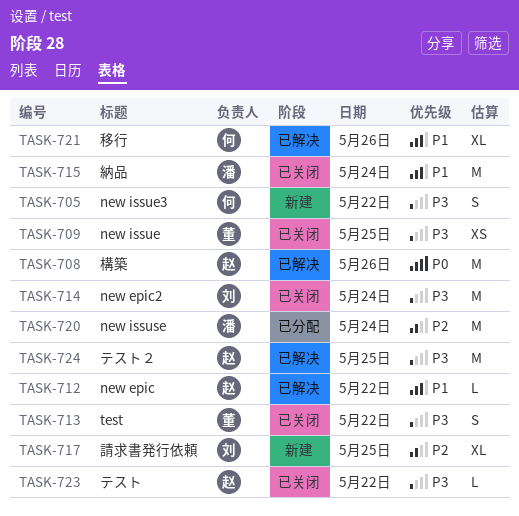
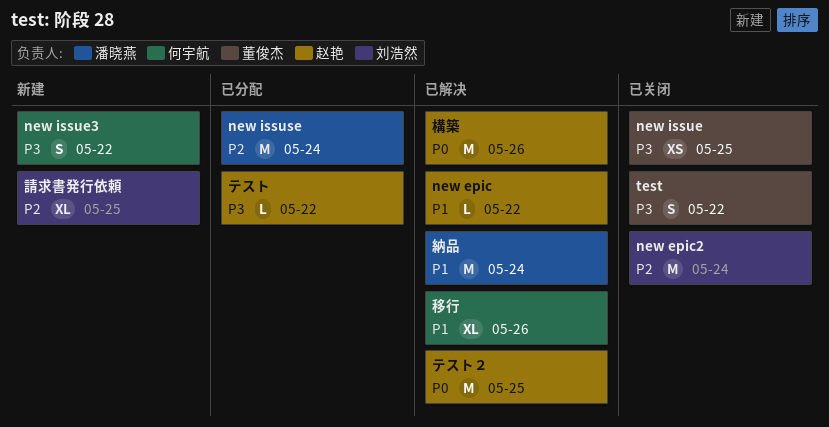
new epic2, priority: P3 -> P2
テスト, status: 已关闭 -> 已分配
テスト２, priority: P3 -> P0
納品, status: 已关闭 -> 已解决

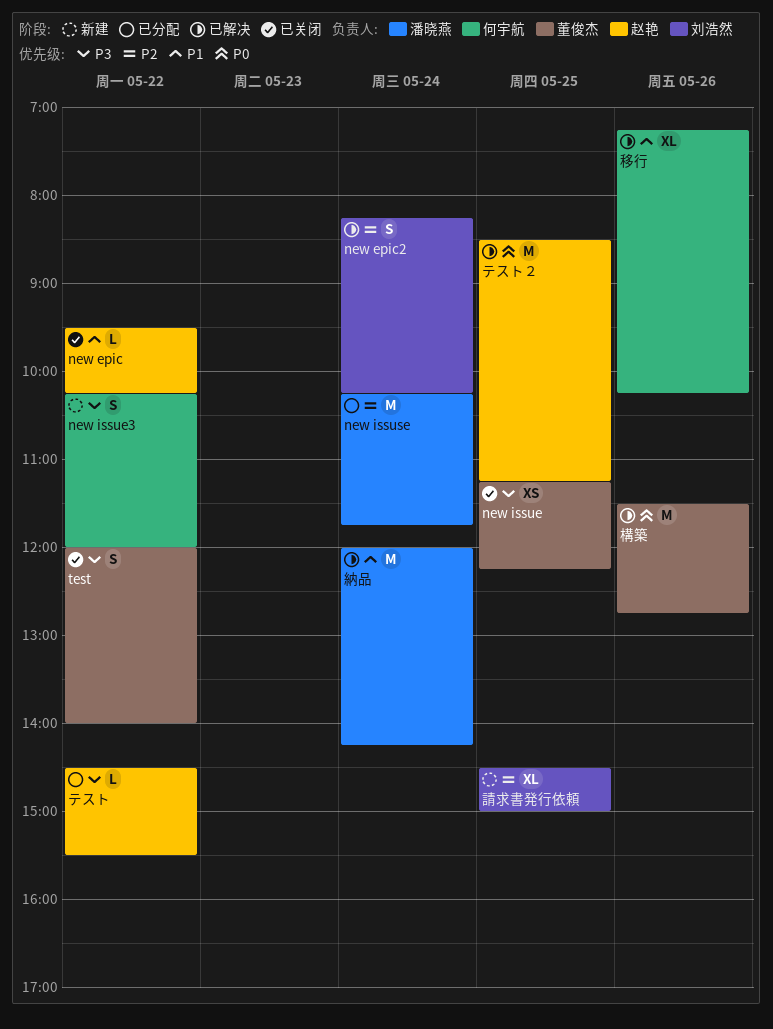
new epic, status: 已解决 -> 已关闭
new epic2, status: 已关闭 -> 已解决
new epic2, estimate: M -> S
構築, owner: 赵艳 -> 董俊杰

